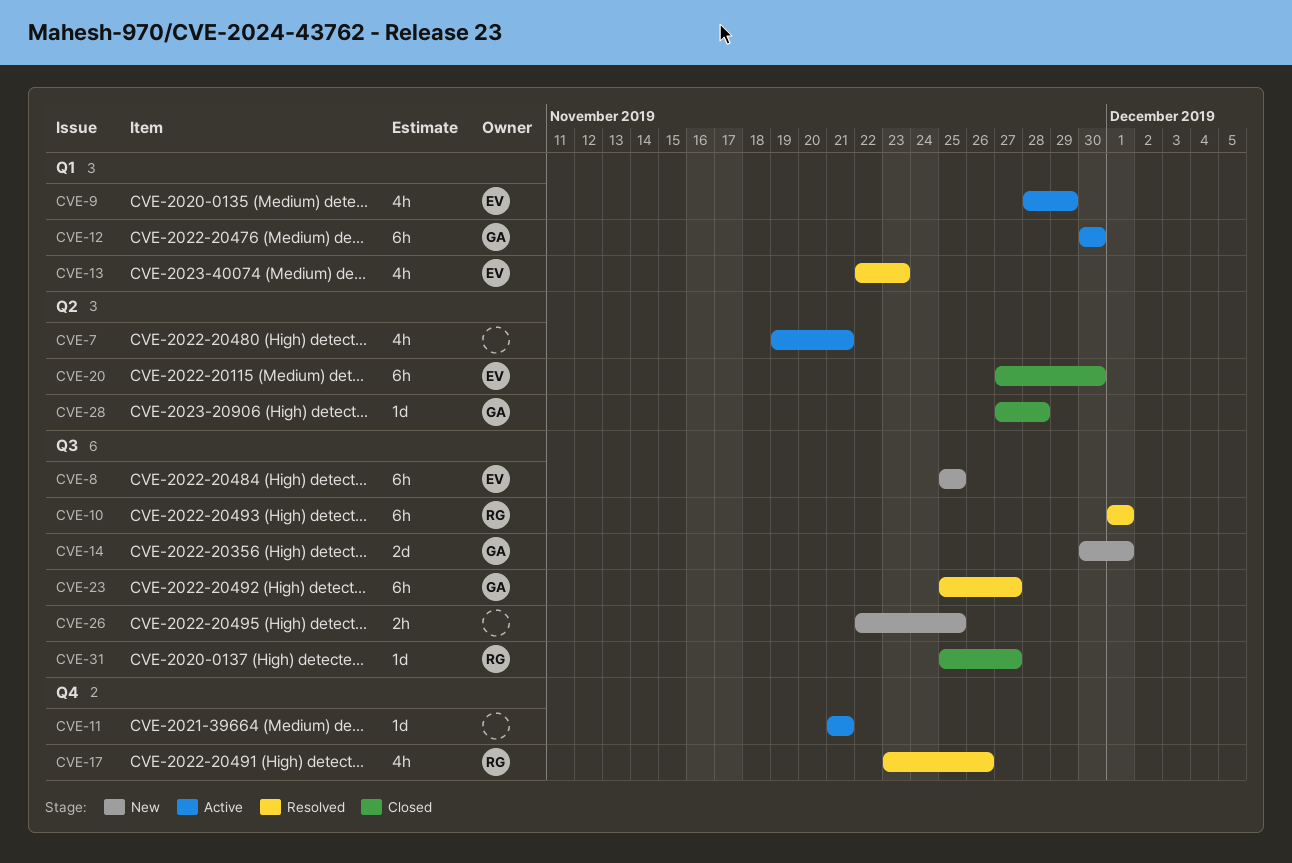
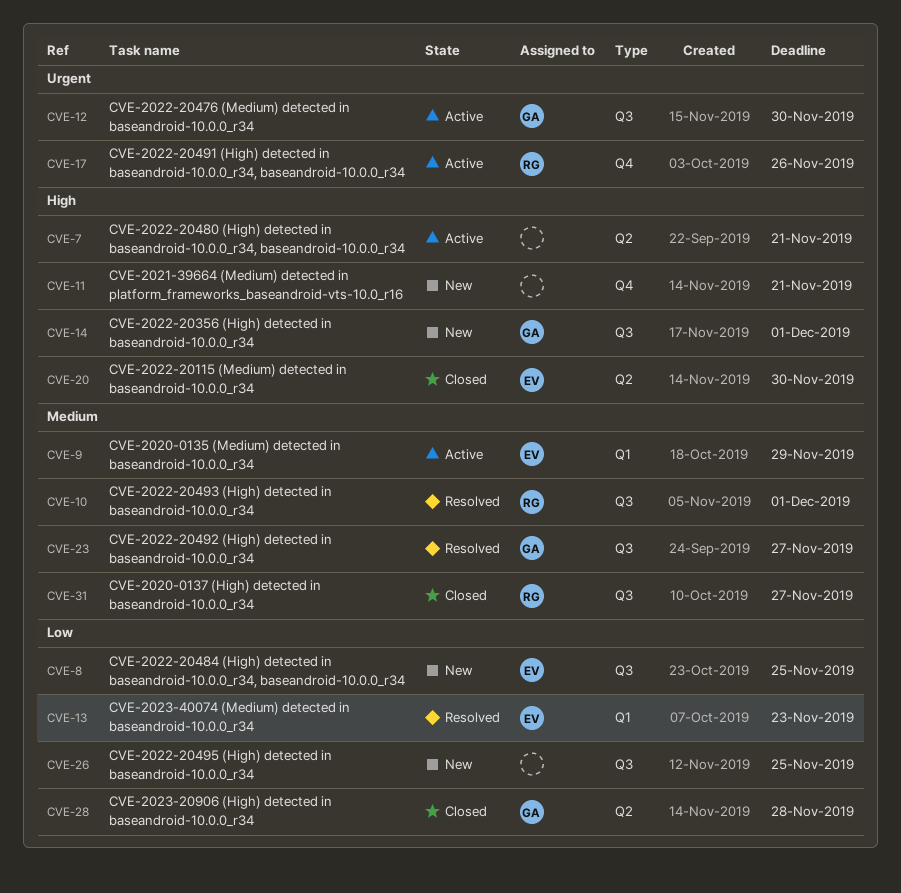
CVE-11, status: Active -> New
CVE-12, label: Q1 -> Q3
CVE-17, status: Resolved -> Active

